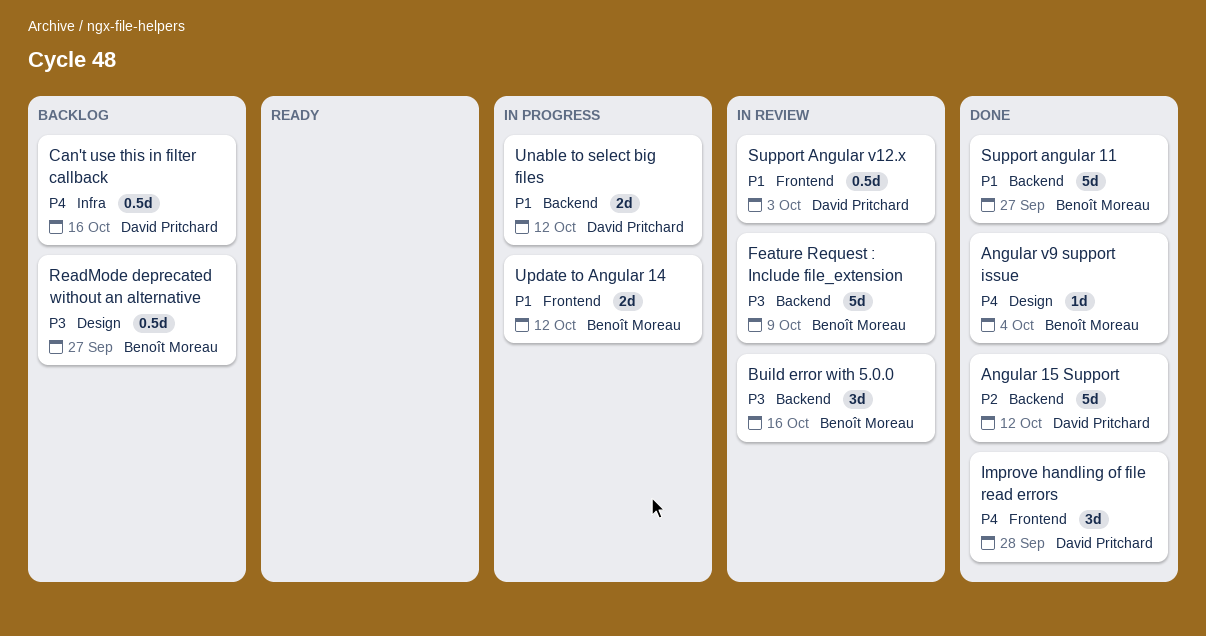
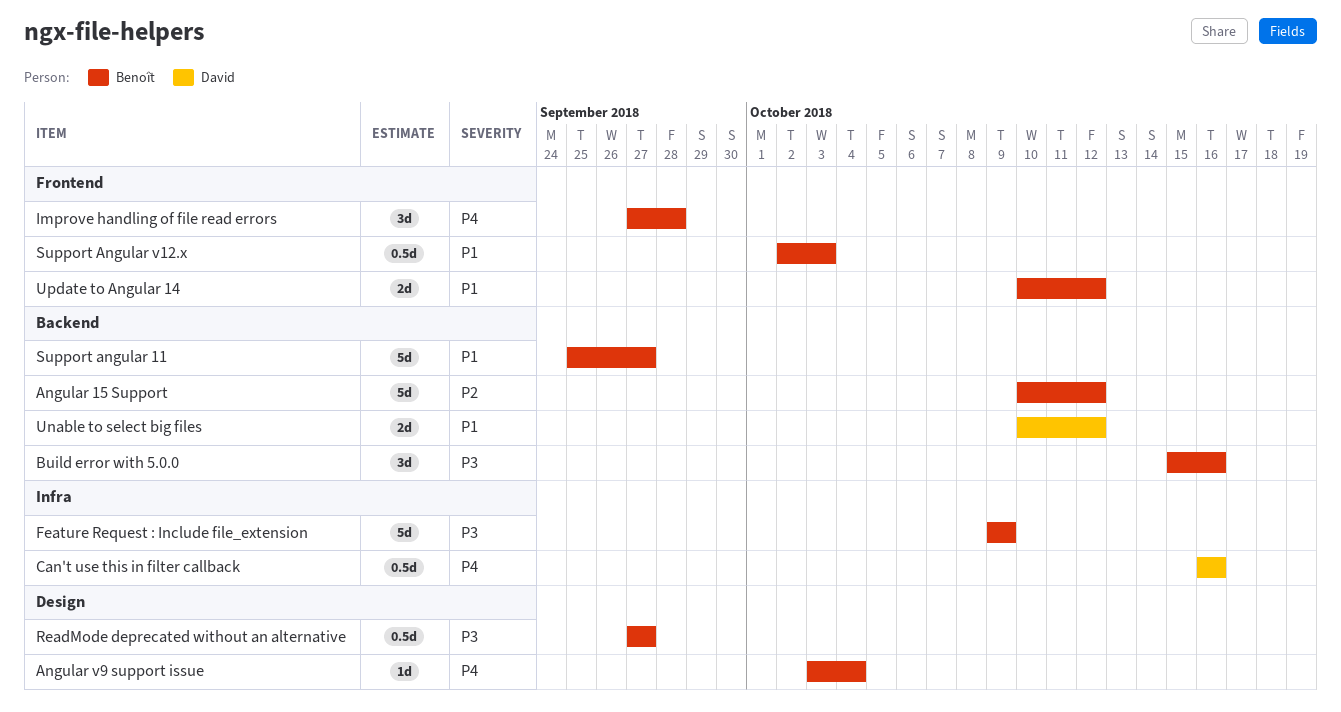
Angular 15 Support, owner: David Pritchard -> Benoît Moreau
Feature Request : Include file_extension, label: Backend -> Infra
Improve handling of file read errors, owner: David Pritchard -> Benoît Moreau
Support Angular v12.x, owner: David Pritchard -> Benoît Moreau

